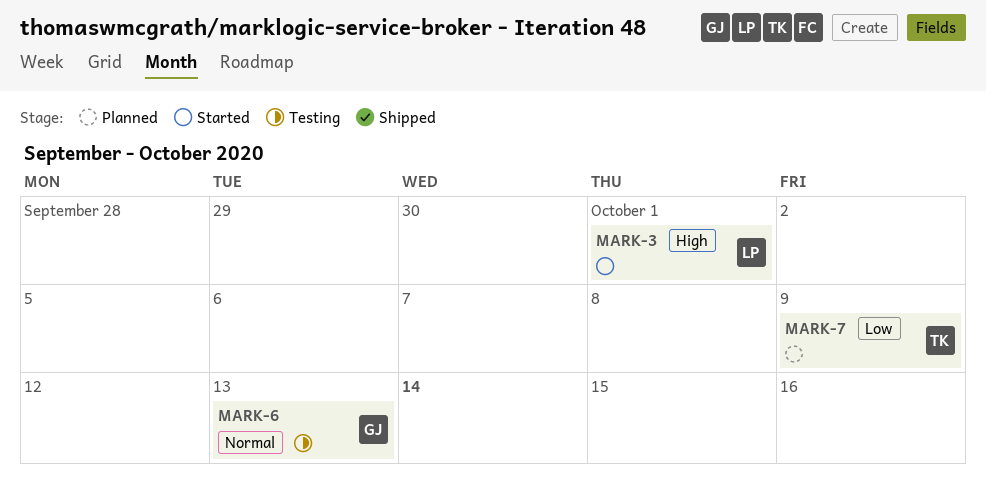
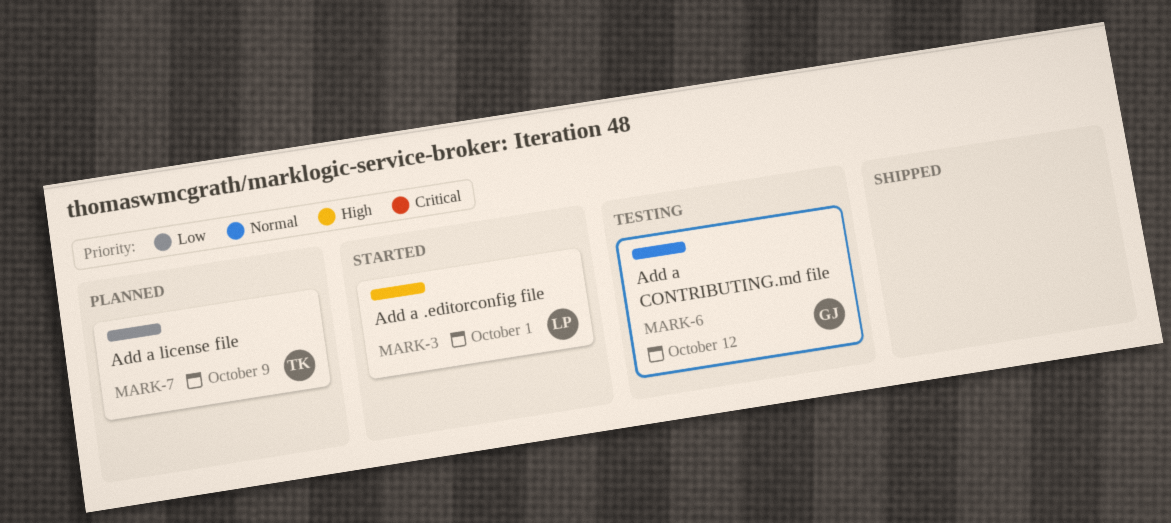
MARK-6, due: Oct 13 -> Oct 12

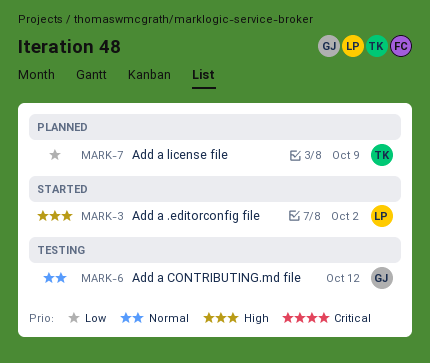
MARK-3, due: Oct 1 -> Oct 2

